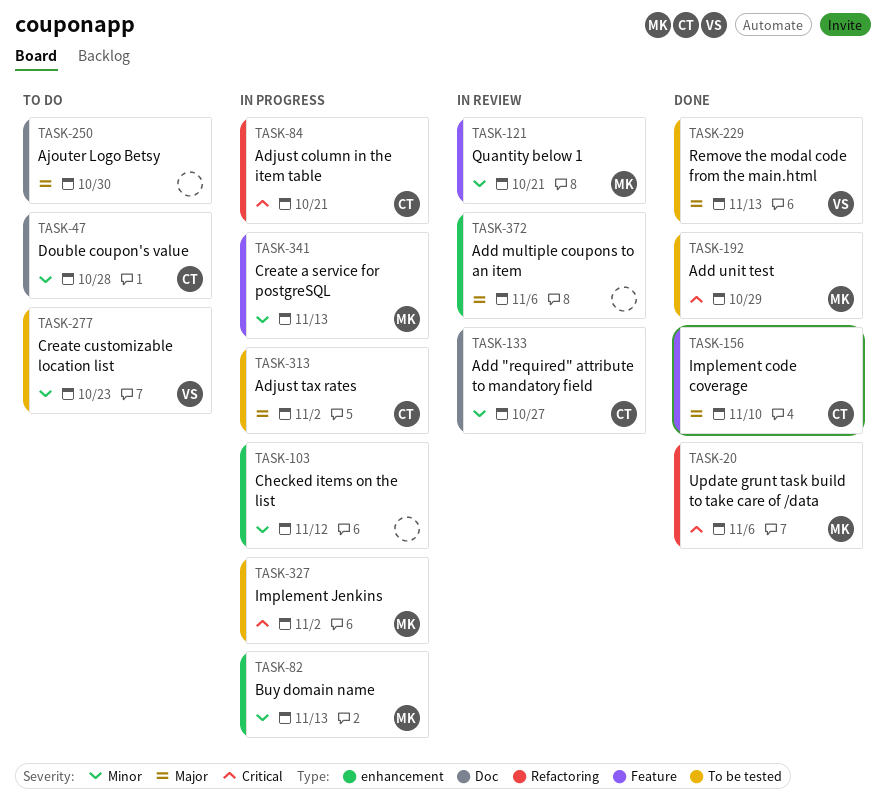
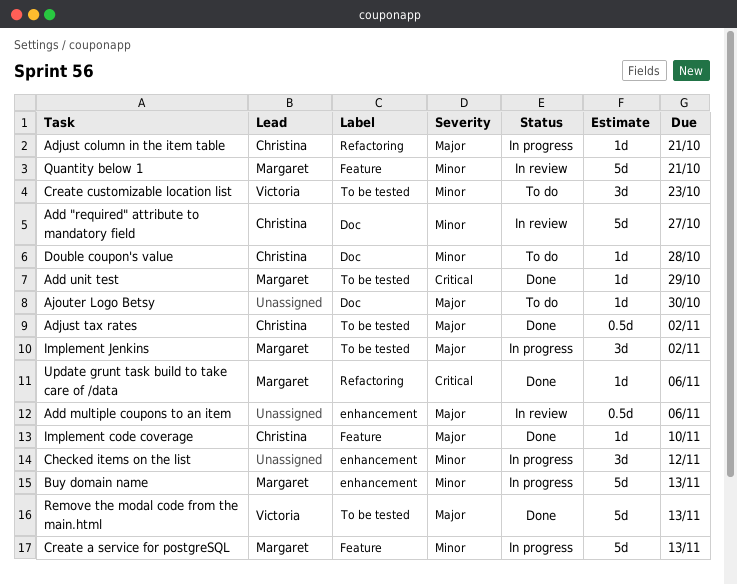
Adjust column in the item table, priority: Critical -> Major
Adjust tax rates, status: In progress -> Done
Implement Jenkins, priority: Critical -> Major

